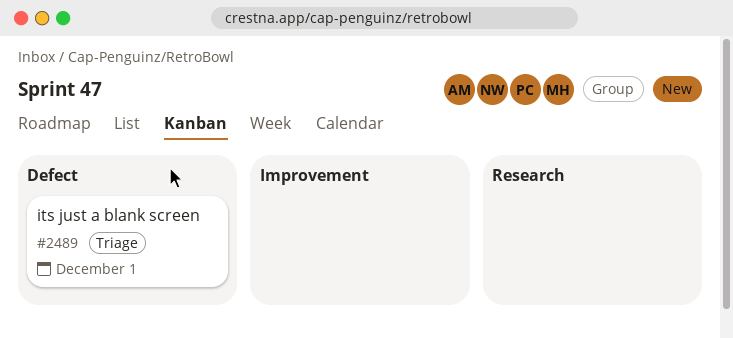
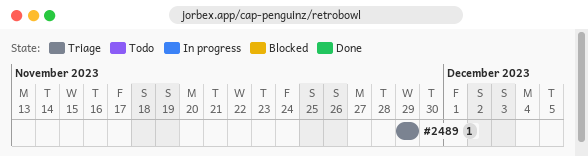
#2489, due: Dec 1 -> Nov 29

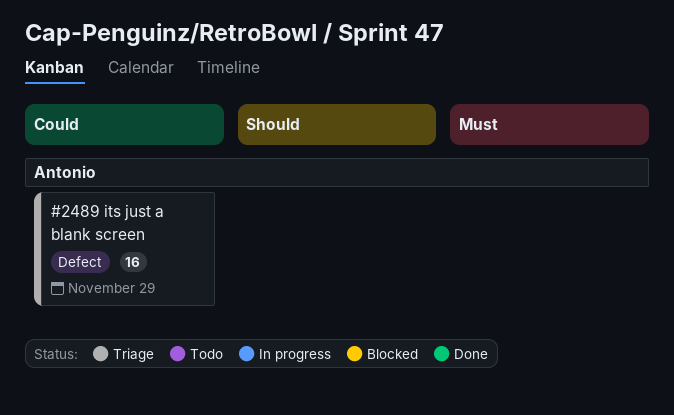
#2489, estimate: 1 -> 16

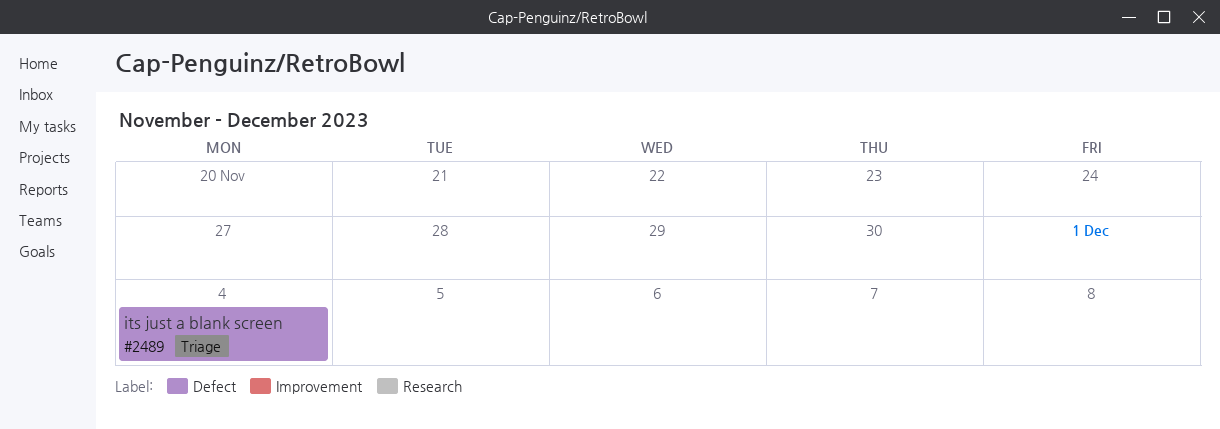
#2489, due: Nov 29 -> Dec 4

